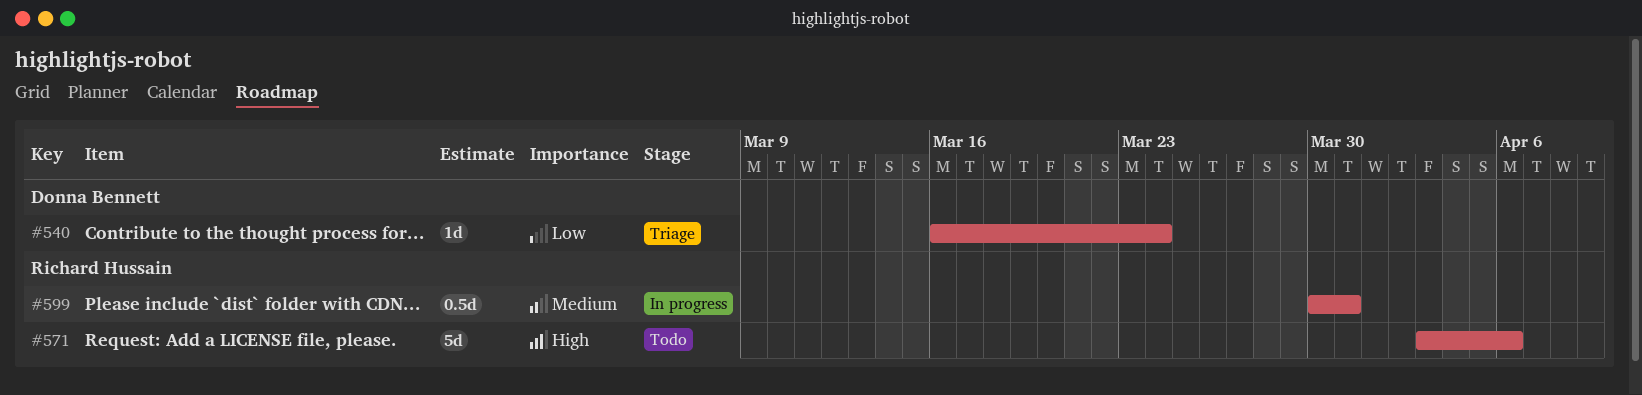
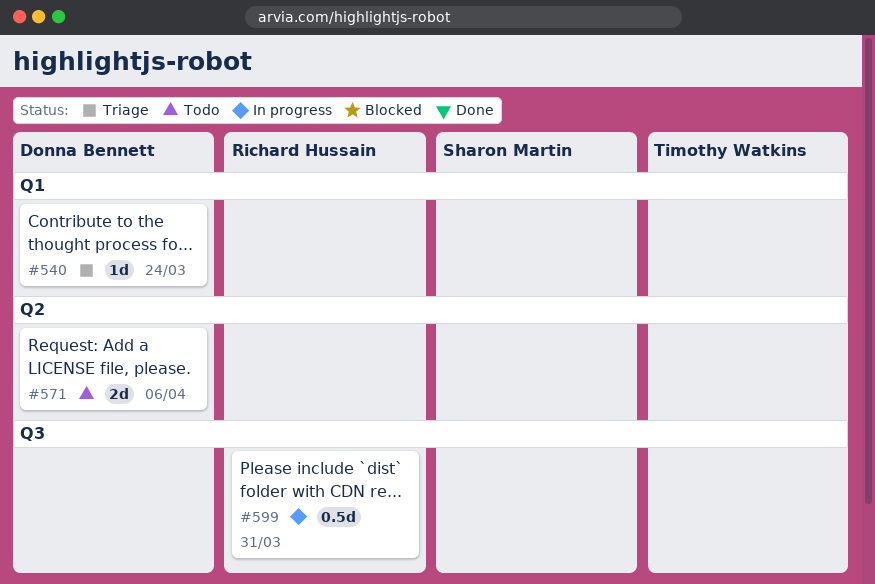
#571, owner: Richard Hussain -> Donna Bennett
#571, estimate: 5d -> 2d

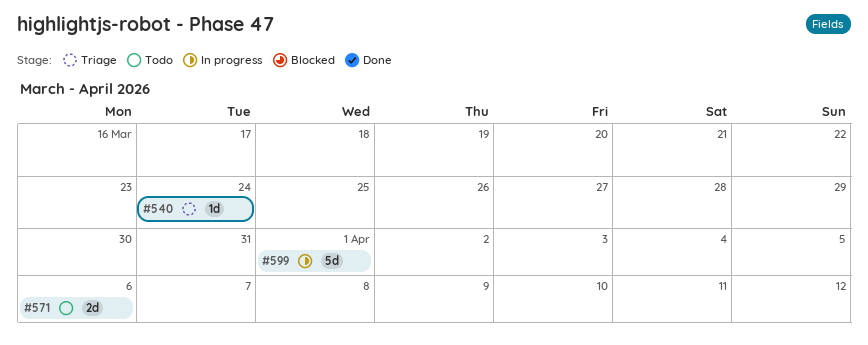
#599, estimate: 0.5d -> 5d
#599, due: Mar 31 -> Apr 1

